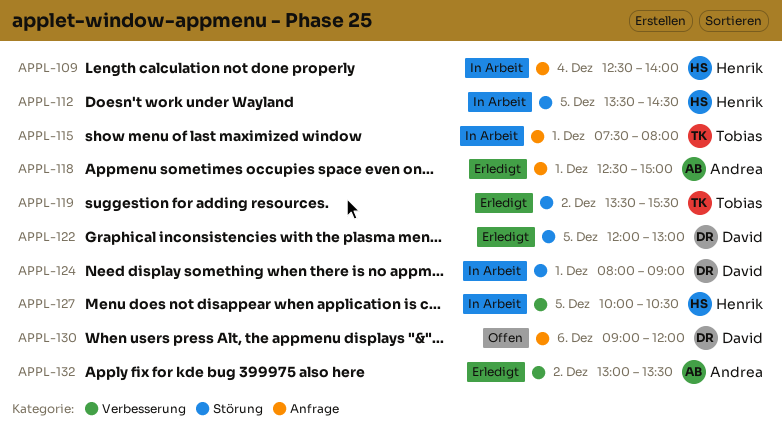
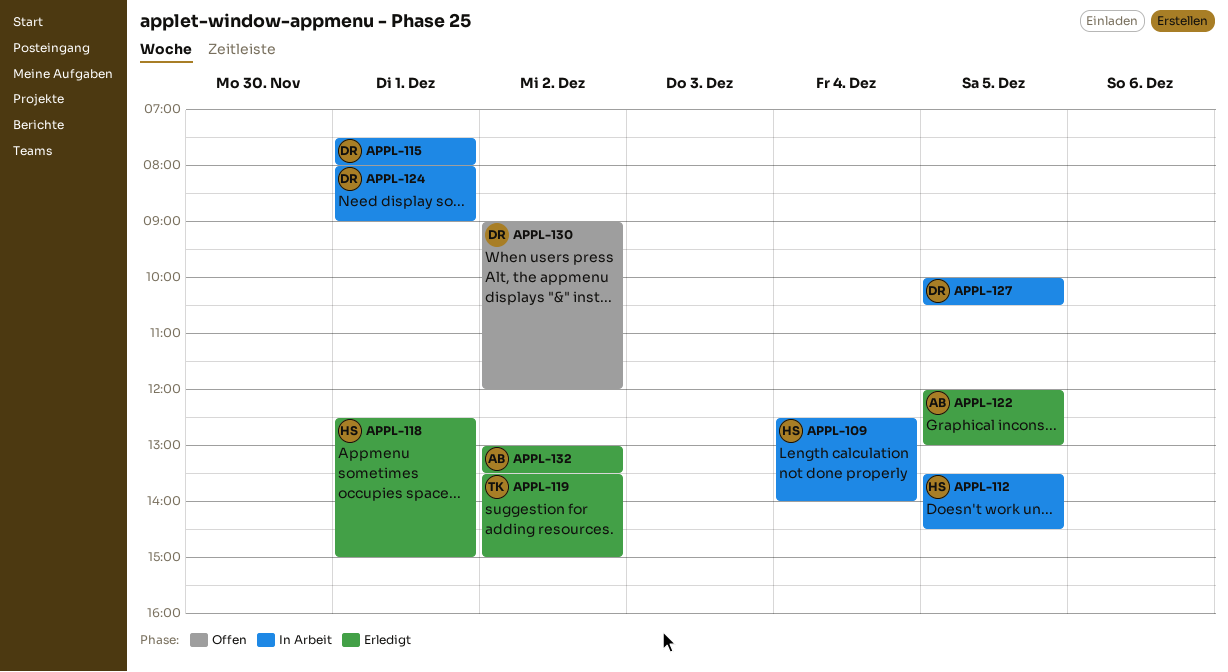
APPL-115, owner: Tobias -> David
APPL-118, owner: Andrea -> Henrik
APPL-119, ends: 15:30 -> 15:00
APPL-122, owner: David -> Andrea
APPL-127, owner: Henrik -> David
APPL-130, day: Dec 6 -> Dec 2

